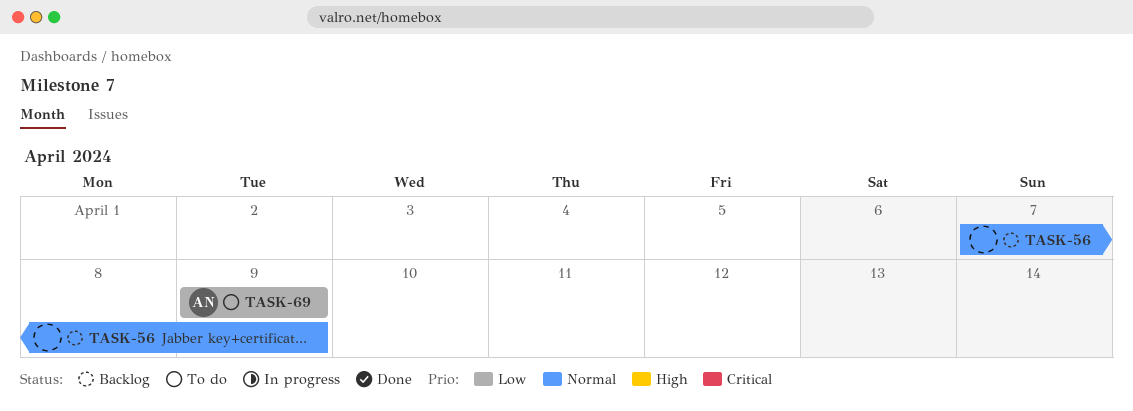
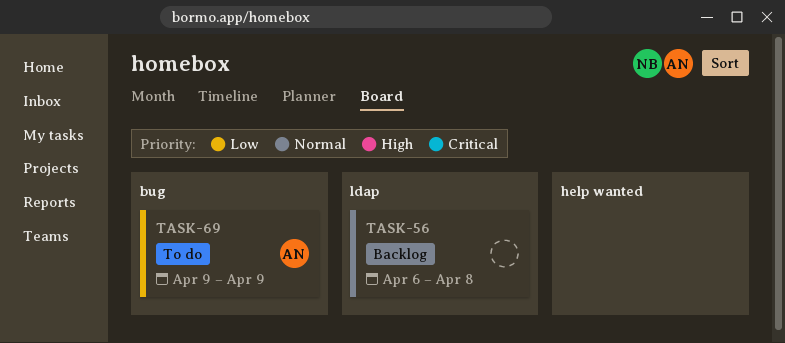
TASK-56, start: Apr 7 -> Apr 6
TASK-56, due: Apr 9 -> Apr 8

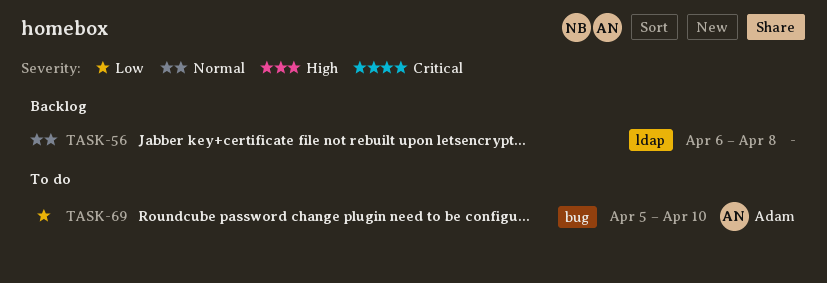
TASK-69, start: Apr 9 -> Apr 5
TASK-69, due: Apr 9 -> Apr 10

